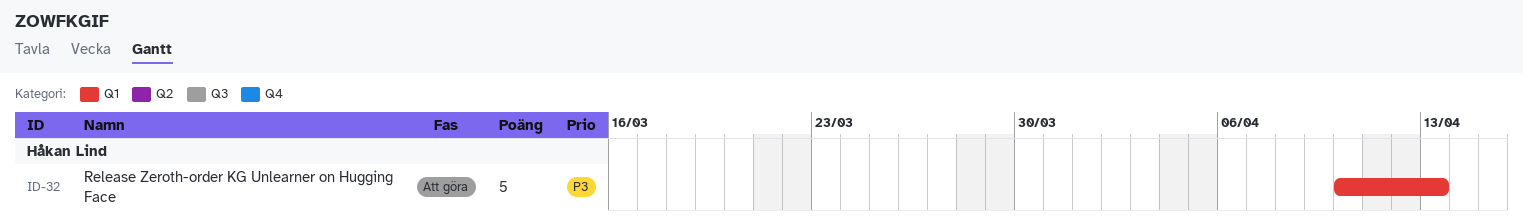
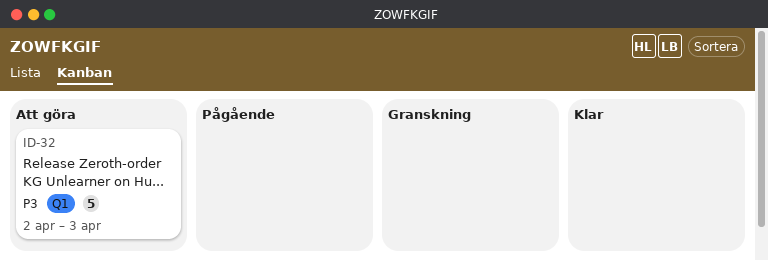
ID-32, start: Apr 10 -> Apr 2
ID-32, due: Apr 13 -> Apr 3

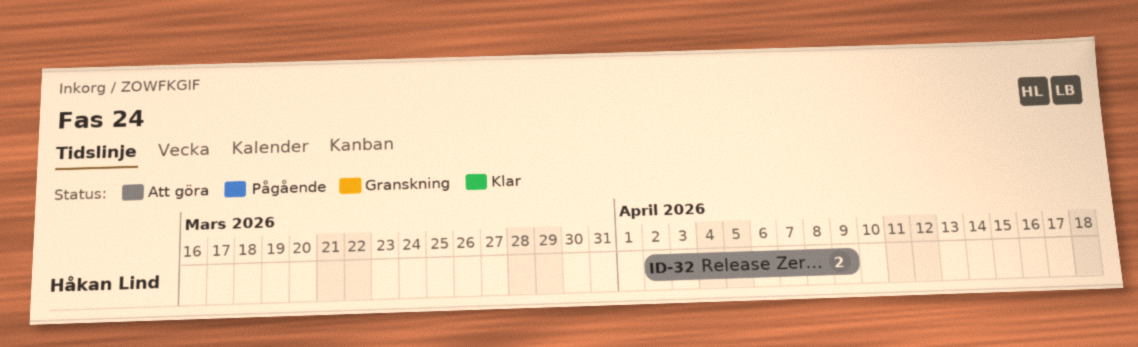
ID-32, estimate: 5 -> 2
ID-32, due: Apr 3 -> Apr 9

